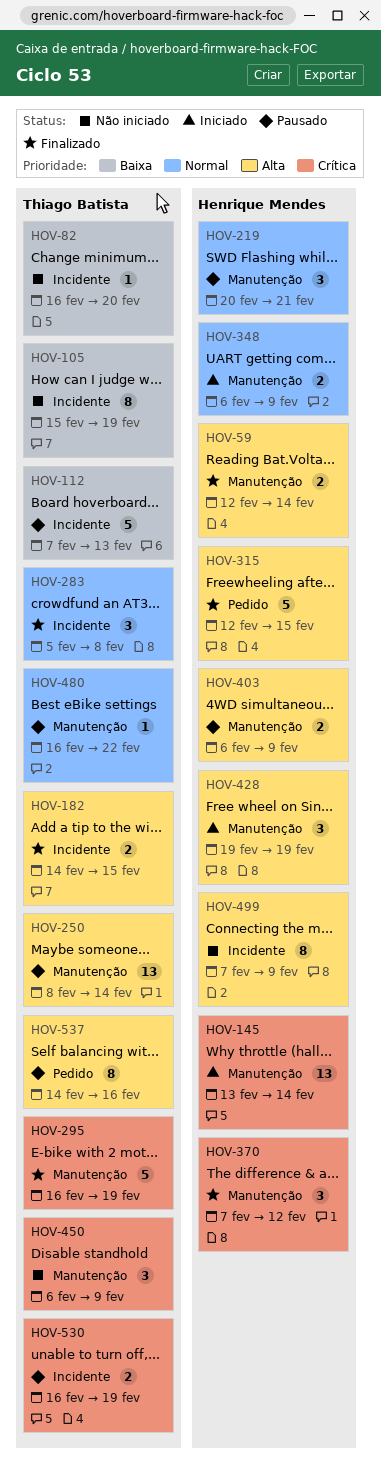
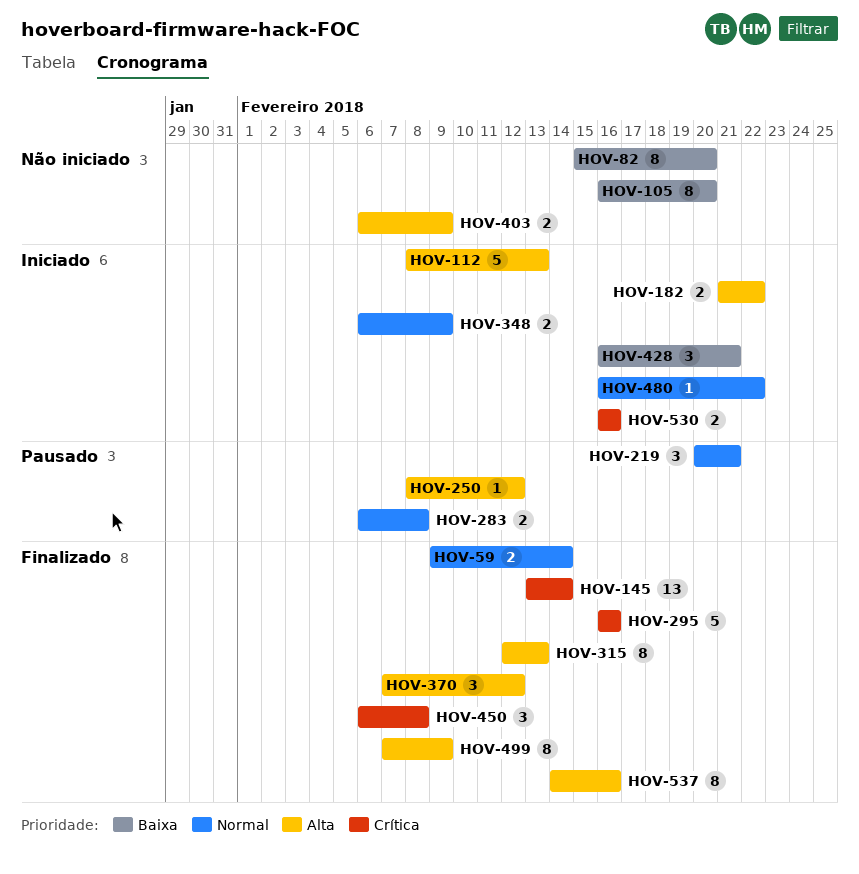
HOV-59, priority: Alta -> Normal
HOV-59, start: Feb 12 -> Feb 9
HOV-82, estimate: 1 -> 8
HOV-82, start: Feb 16 -> Feb 15
HOV-105, start: Feb 15 -> Feb 16
HOV-105, due: Feb 19 -> Feb 20
HOV-112, status: Pausado -> Iniciado
HOV-112, priority: Baixa -> Alta
HOV-112, start: Feb 7 -> Feb 8
HOV-145, status: Iniciado -> Finalizado
HOV-182, status: Finalizado -> Iniciado
HOV-182, start: Feb 14 -> Feb 21
HOV-182, due: Feb 15 -> Feb 22
HOV-250, estimate: 13 -> 1
HOV-250, due: Feb 14 -> Feb 12
HOV-283, status: Finalizado -> Pausado
HOV-283, estimate: 3 -> 2
HOV-283, start: Feb 5 -> Feb 6
HOV-295, due: Feb 19 -> Feb 16
HOV-315, estimate: 5 -> 8
HOV-315, due: Feb 15 -> Feb 13
HOV-370, priority: Crítica -> Alta
HOV-403, status: Pausado -> Não iniciado
HOV-428, priority: Alta -> Baixa
HOV-428, start: Feb 19 -> Feb 16
HOV-428, due: Feb 19 -> Feb 21
HOV-450, status: Não iniciado -> Finalizado
HOV-450, due: Feb 9 -> Feb 8
HOV-480, status: Pausado -> Iniciado
HOV-499, status: Não iniciado -> Finalizado
HOV-530, status: Pausado -> Iniciado
HOV-530, due: Feb 19 -> Feb 16
HOV-537, status: Pausado -> Finalizado

